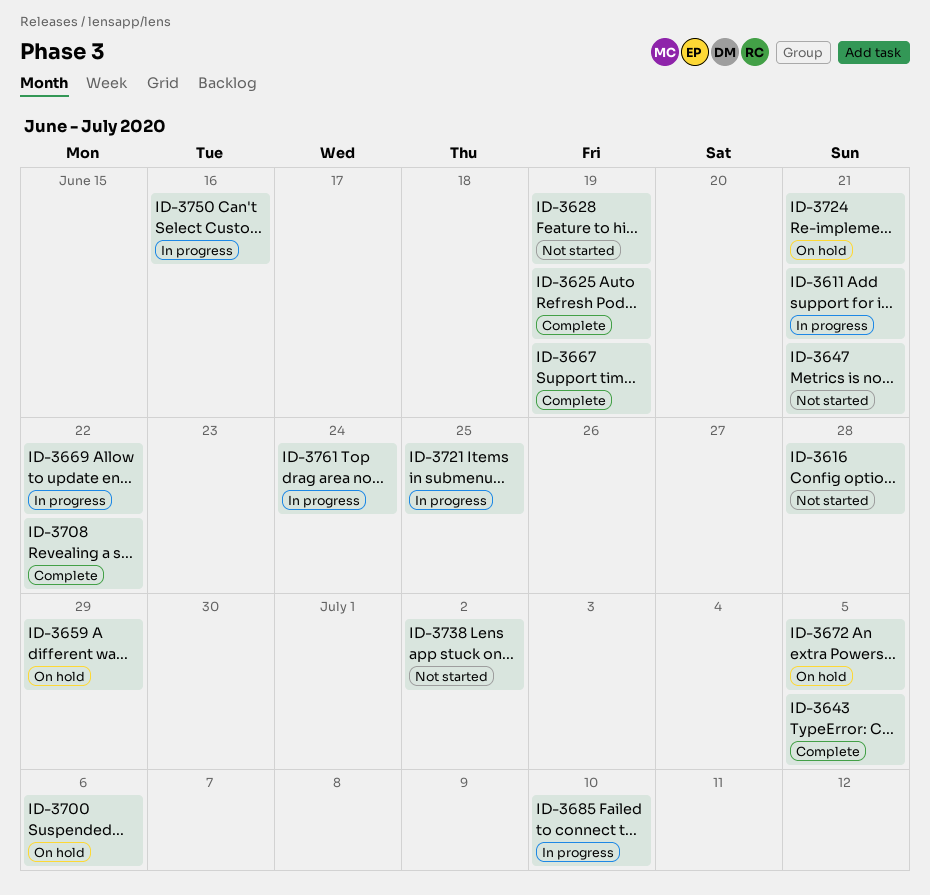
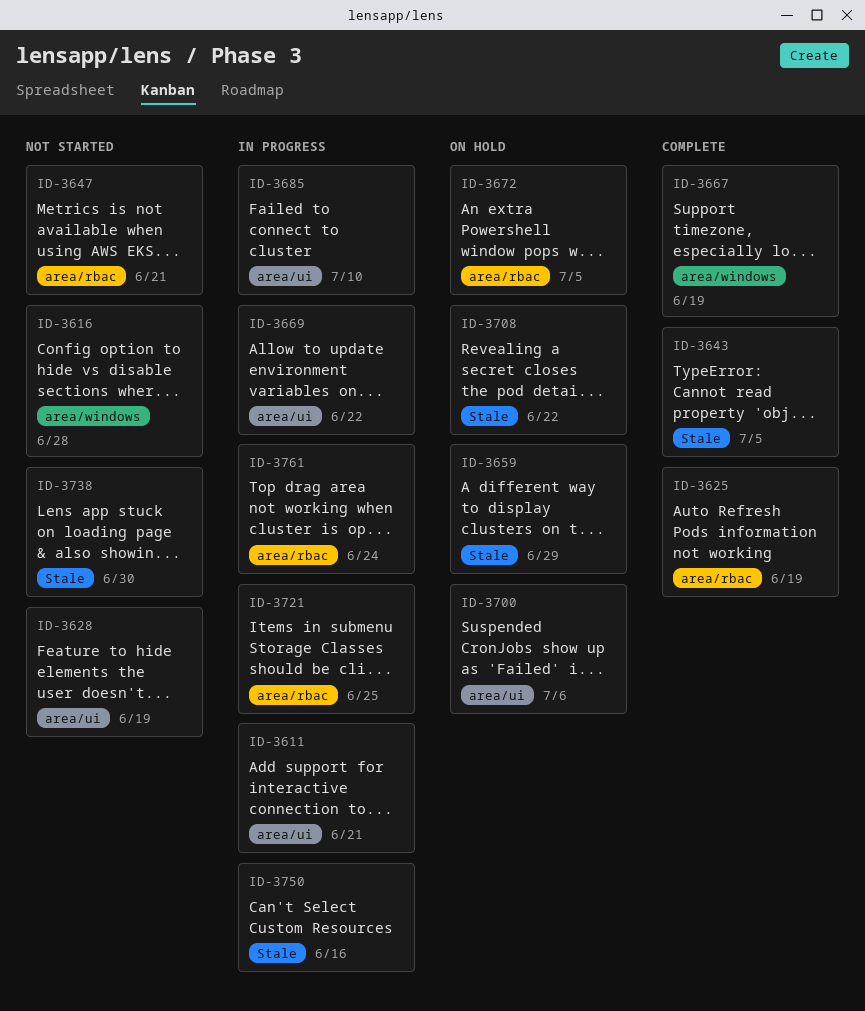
ID-3708, status: Complete -> On hold
ID-3724: present -> none
ID-3738, due: Jul 2 -> Jun 30

